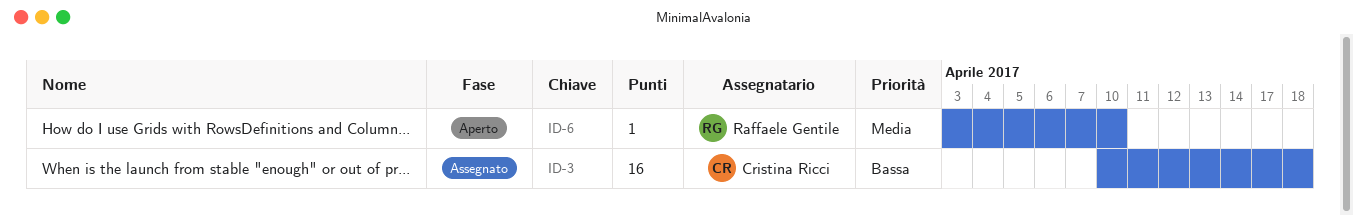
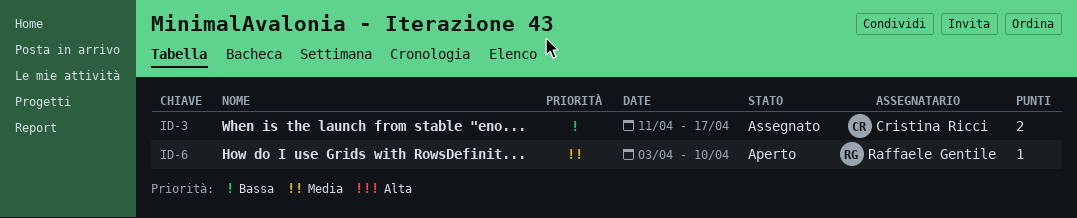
ID-3, estimate: 16 -> 2
ID-3, start: Apr 10 -> Apr 11
ID-3, due: Apr 18 -> Apr 17

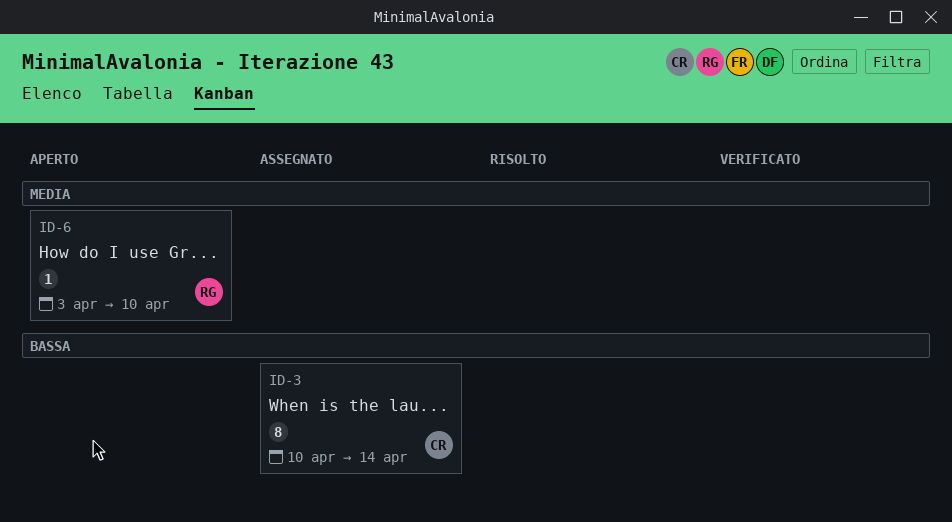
ID-3, estimate: 2 -> 8
ID-3, start: Apr 11 -> Apr 10
ID-3, due: Apr 17 -> Apr 14

